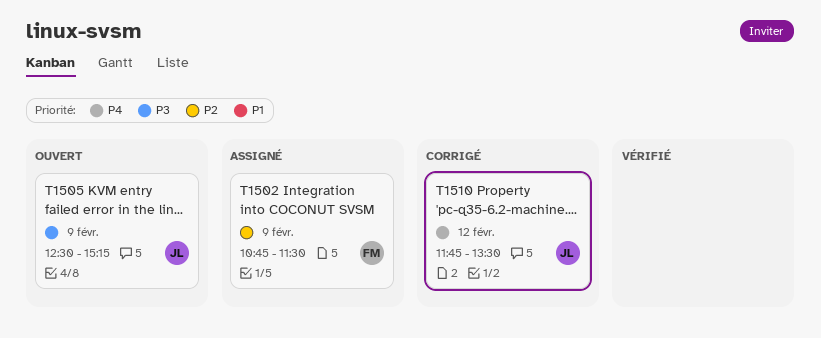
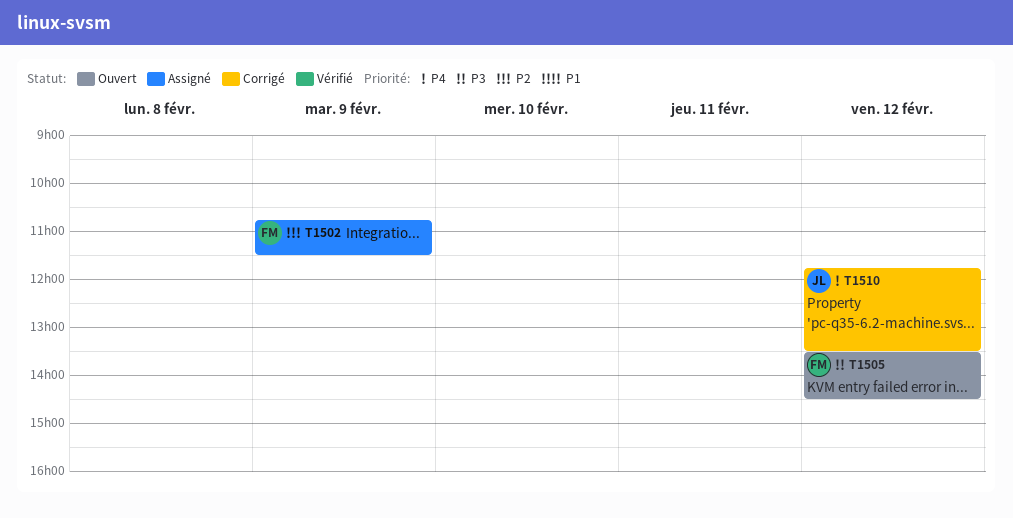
T1505, owner: JL -> FM
T1505, day: Feb 9 -> Feb 12
T1505, begins: 12:30 -> 13:30
T1505, ends: 15:15 -> 14:30

